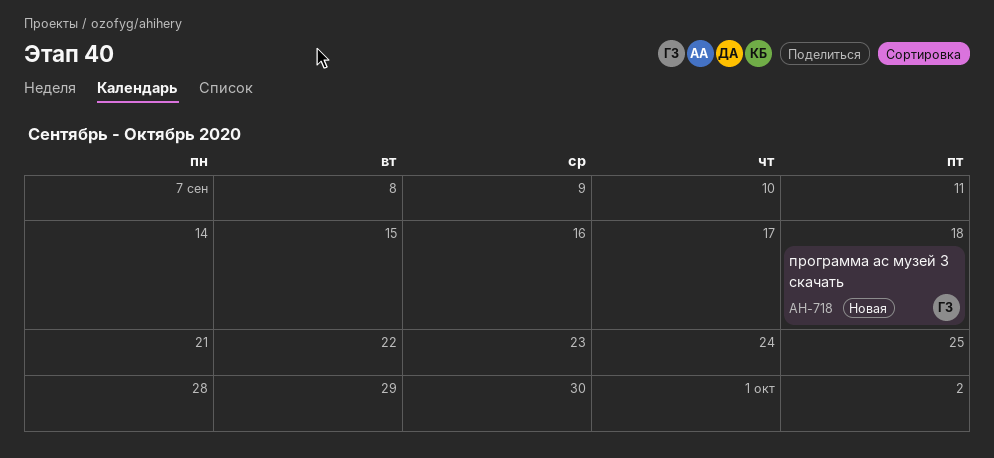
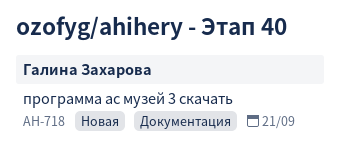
AH-718, due: Sep 18 -> Sep 21

